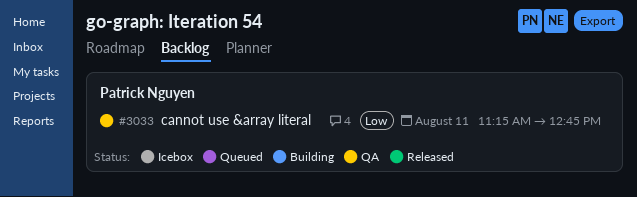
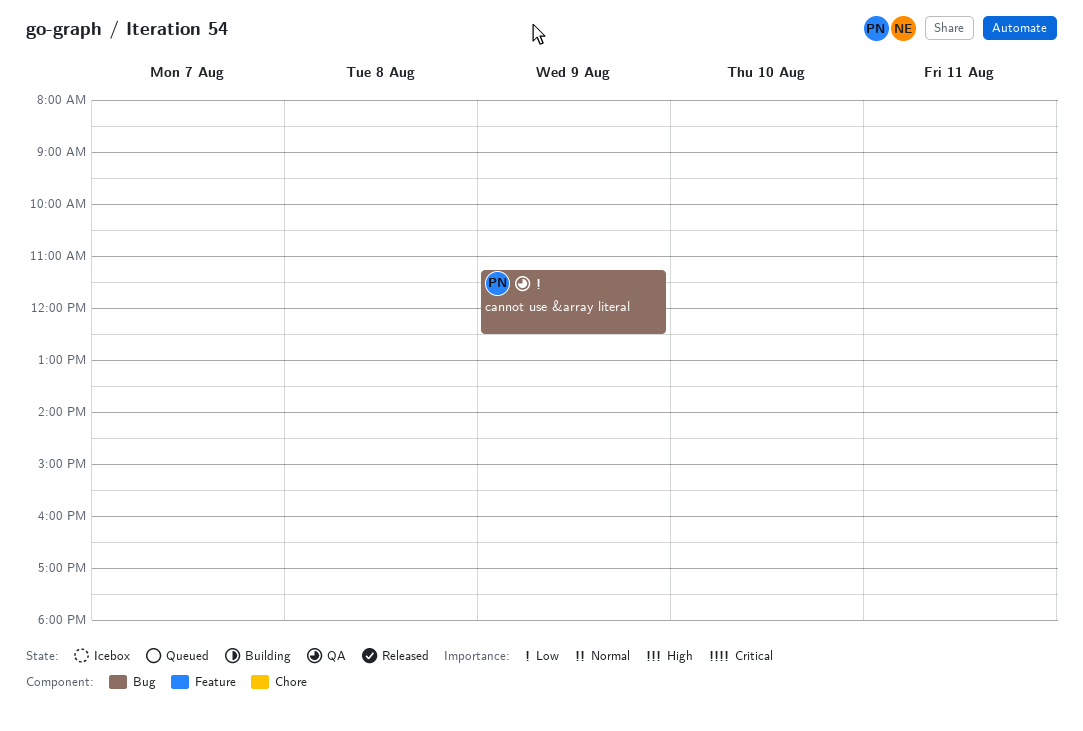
cannot use &array literal, day: Aug 11 -> Aug 9
cannot use &array literal, ends: 12:45 -> 12:30

